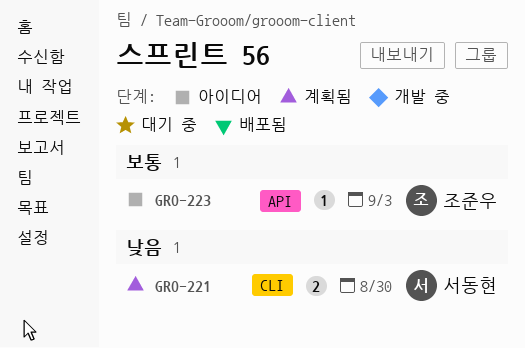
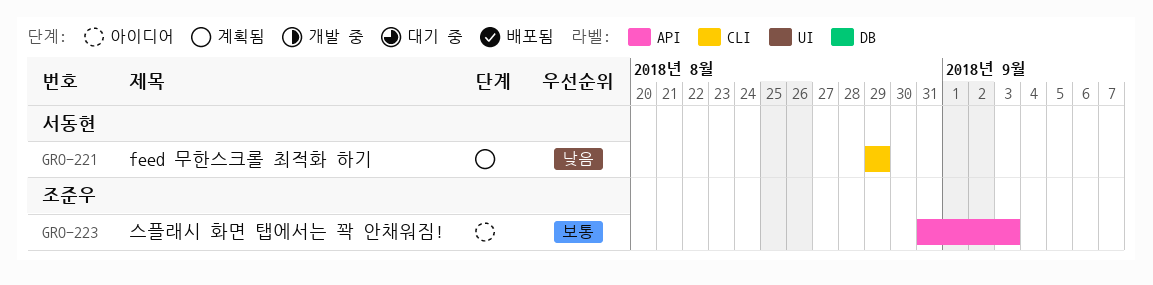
GRO-221, due: Aug 30 -> Aug 29

